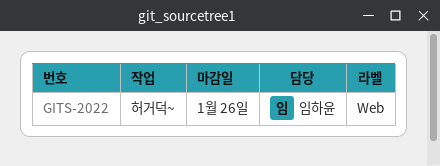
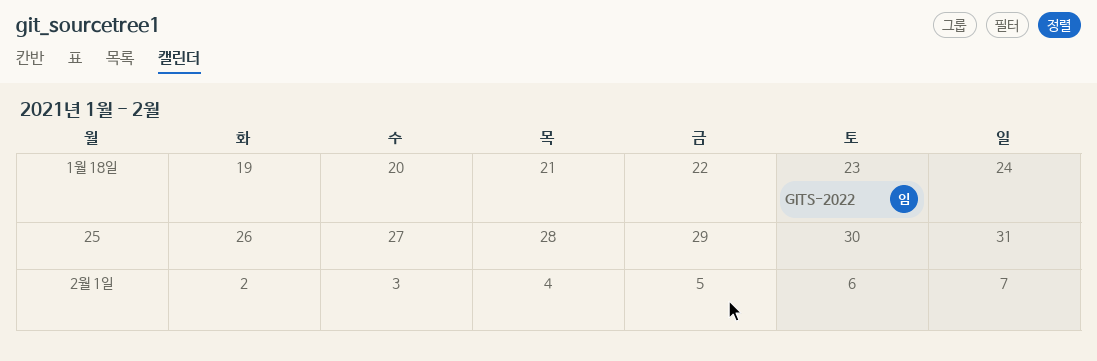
GITS-2022, due: Jan 26 -> Jan 23

